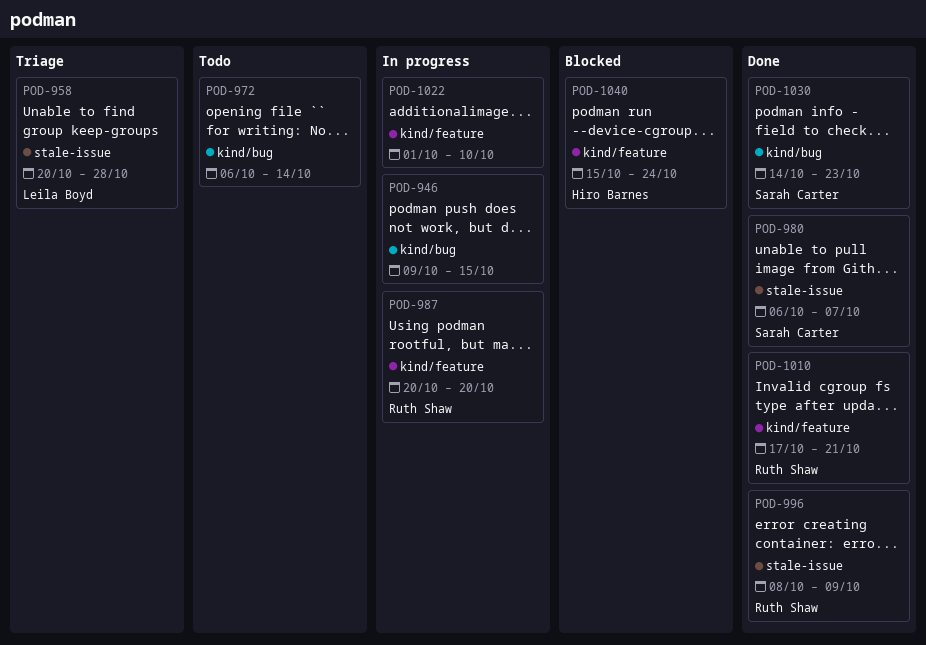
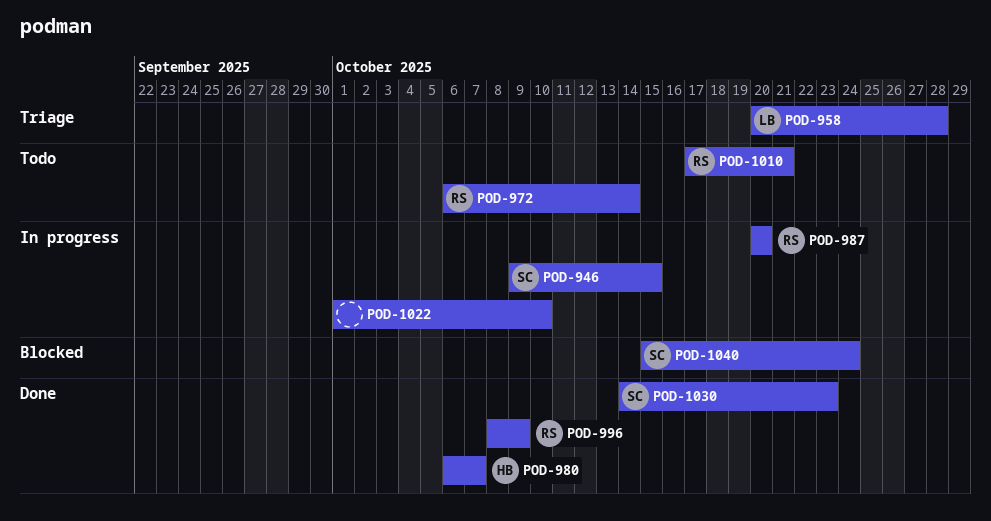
POD-946, owner: none -> Sarah Carter
POD-972, owner: none -> Ruth Shaw
POD-980, owner: Sarah Carter -> Hiro Barnes
POD-1010, status: Done -> Todo
POD-1040, owner: Hiro Barnes -> Sarah Carter

